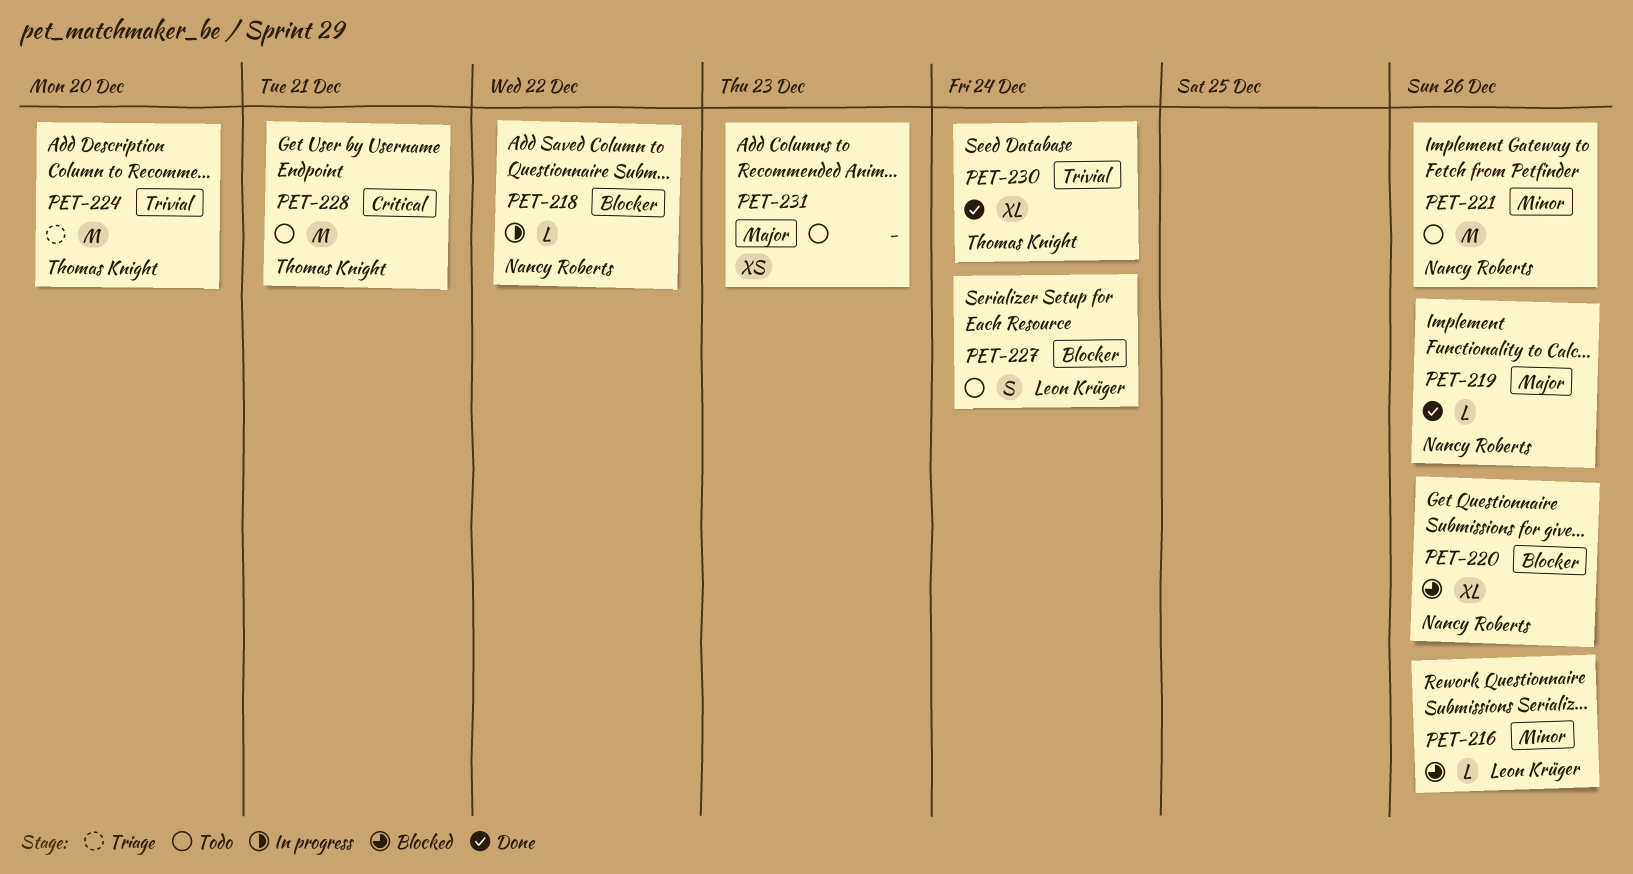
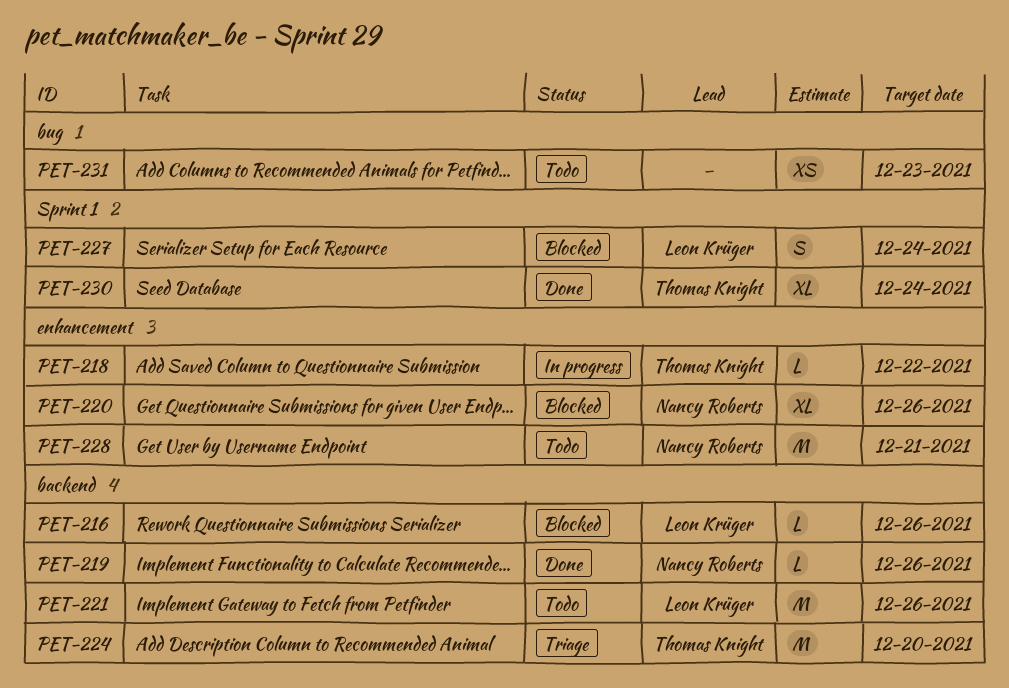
PET-218, owner: Nancy Roberts -> Thomas Knight
PET-221, owner: Nancy Roberts -> Leon Krüger
PET-227, status: Todo -> Blocked
PET-228, owner: Thomas Knight -> Nancy Roberts

